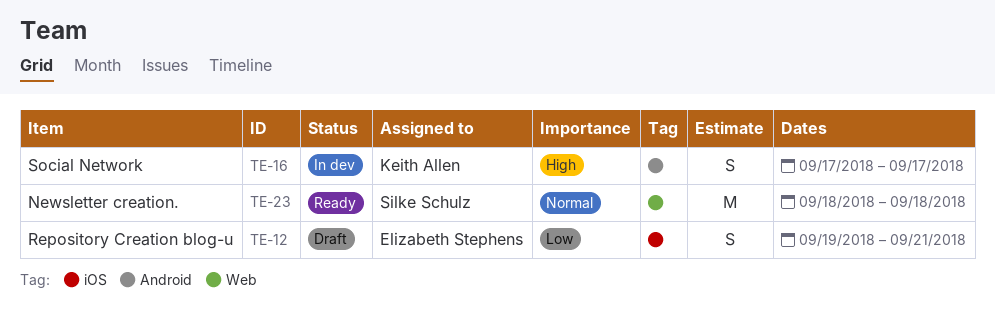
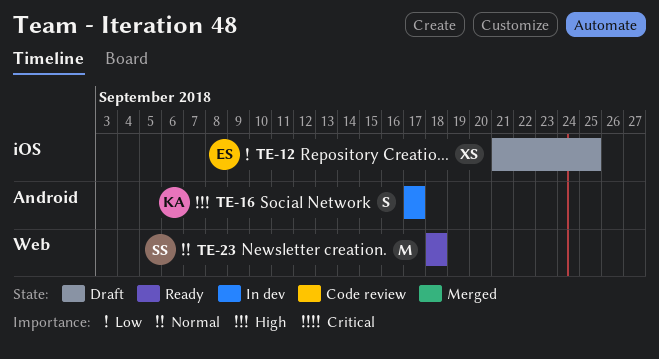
TE-12, estimate: S -> XS
TE-12, start: Sep 19 -> Sep 21
TE-12, due: Sep 21 -> Sep 25

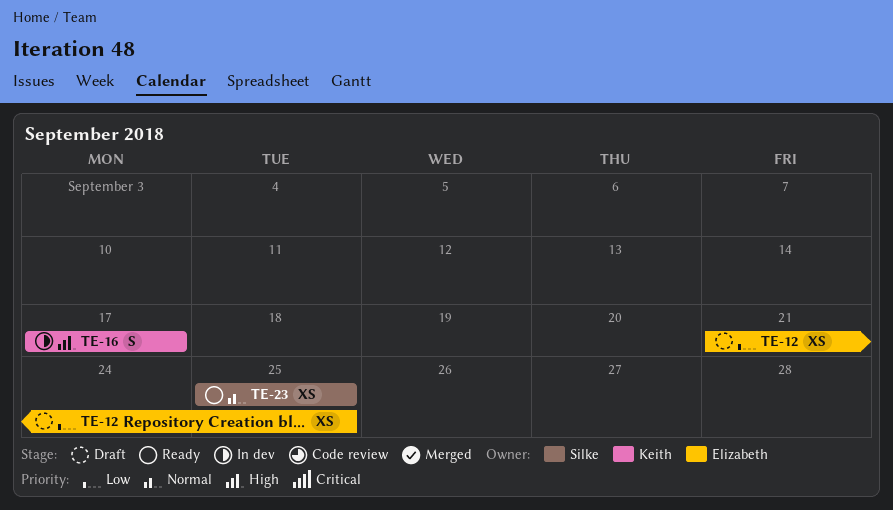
TE-23, estimate: M -> XS
TE-23, start: Sep 18 -> Sep 25
TE-23, due: Sep 18 -> Sep 25

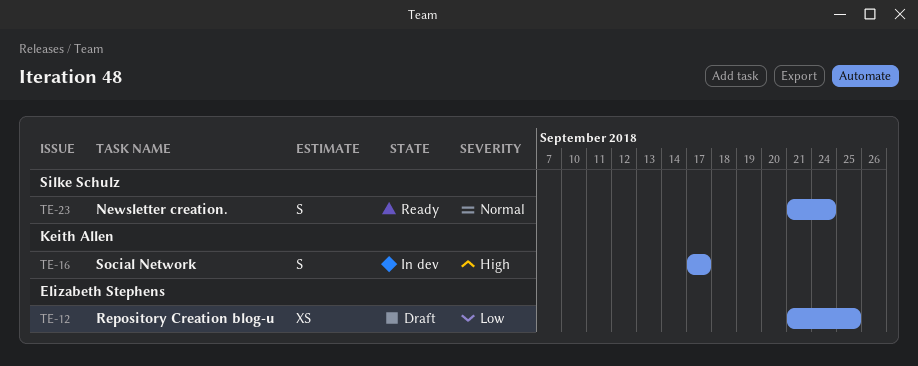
TE-23, estimate: XS -> S
TE-23, start: Sep 25 -> Sep 21
TE-23, due: Sep 25 -> Sep 24

